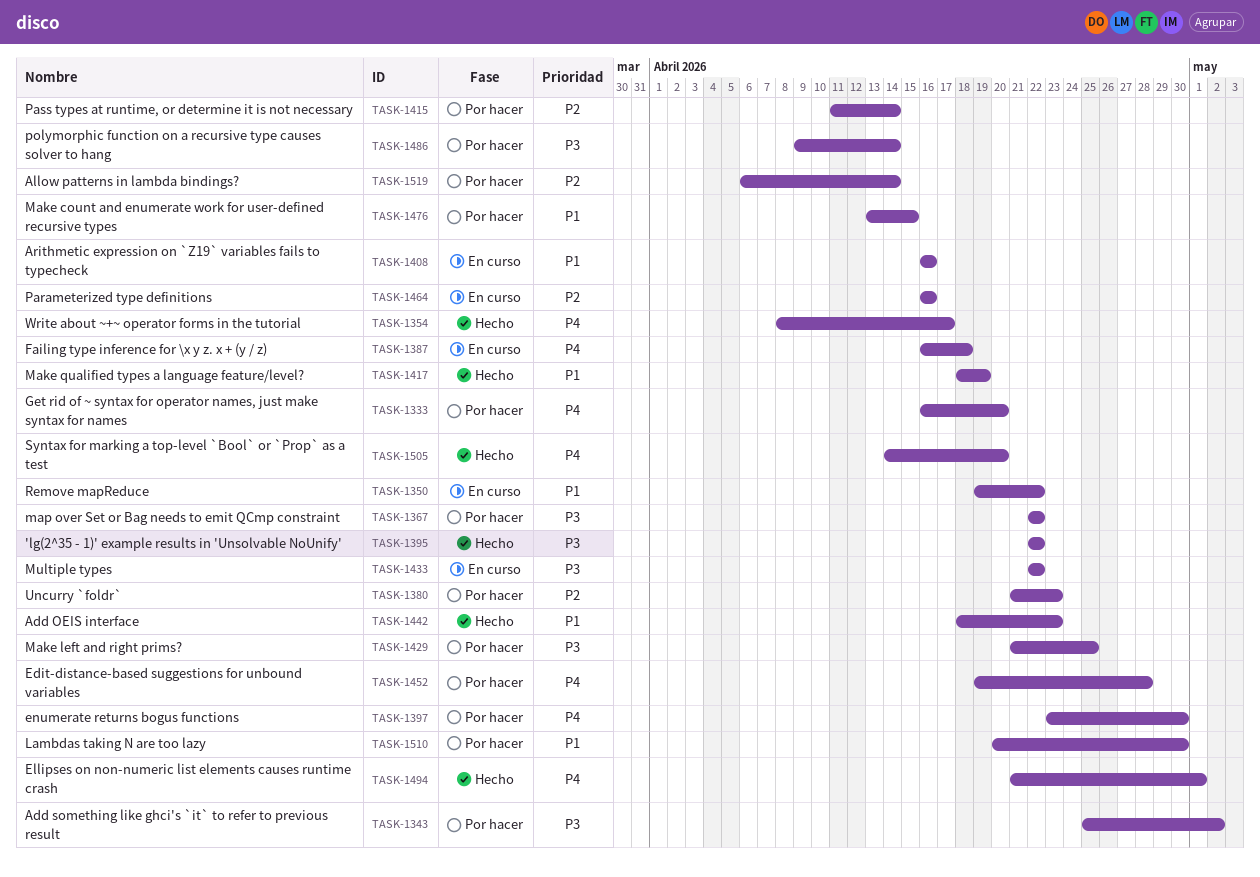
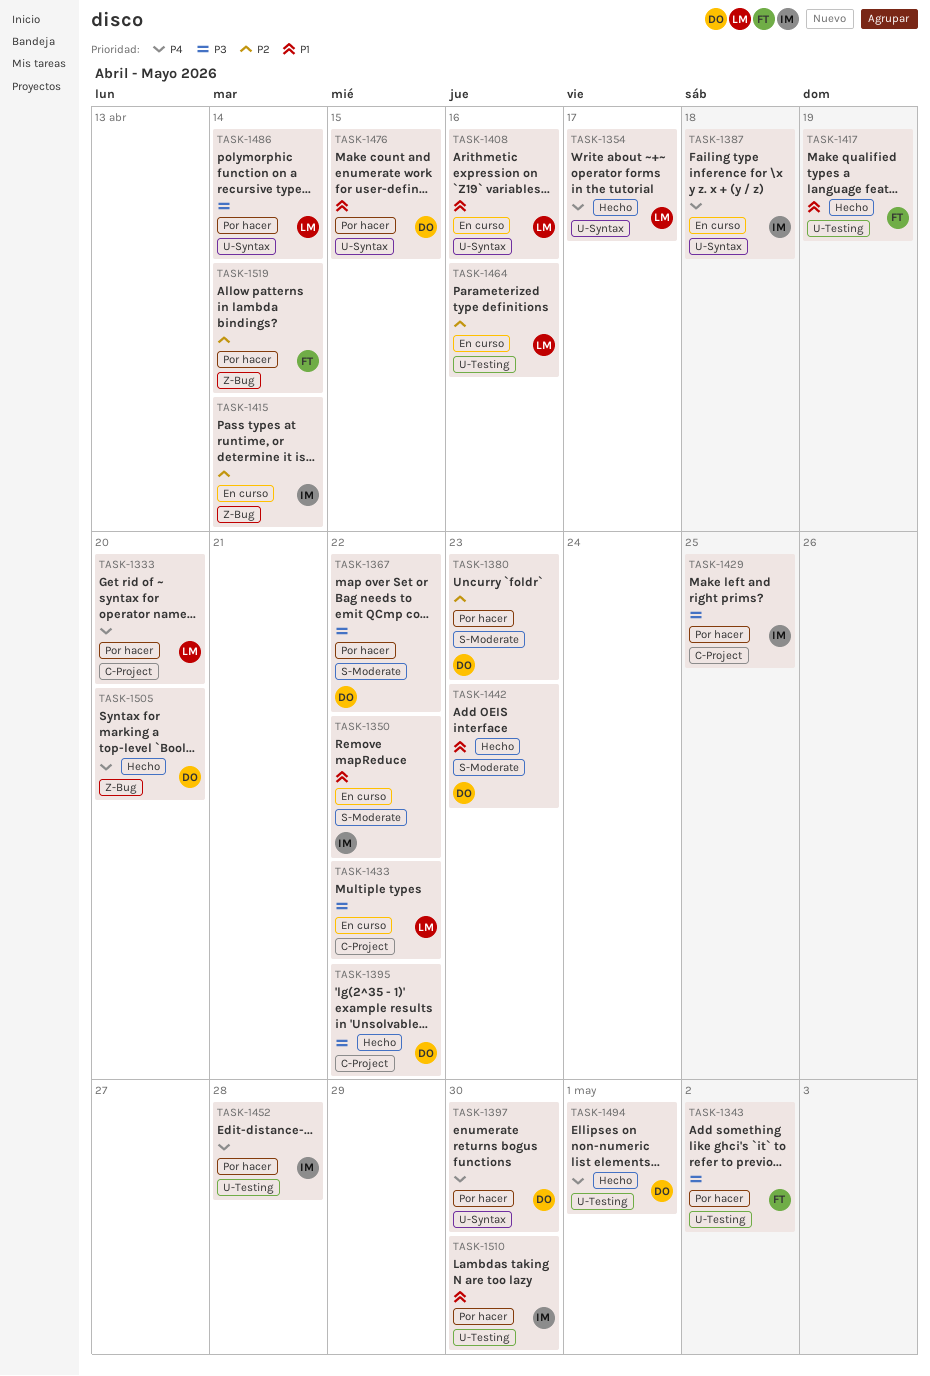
TASK-1415, status: Por hacer -> En curso

